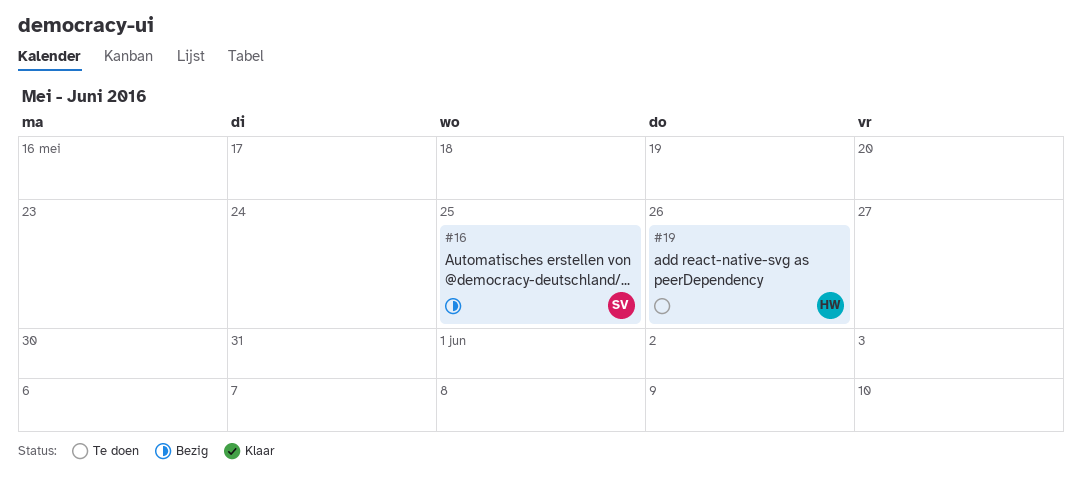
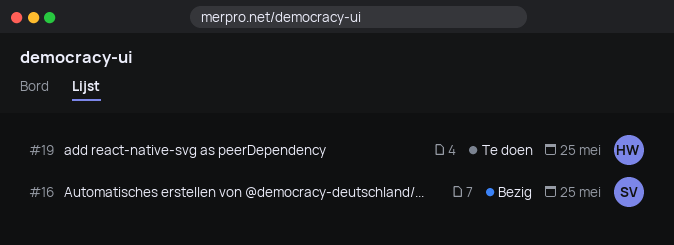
#19, due: May 26 -> May 25

